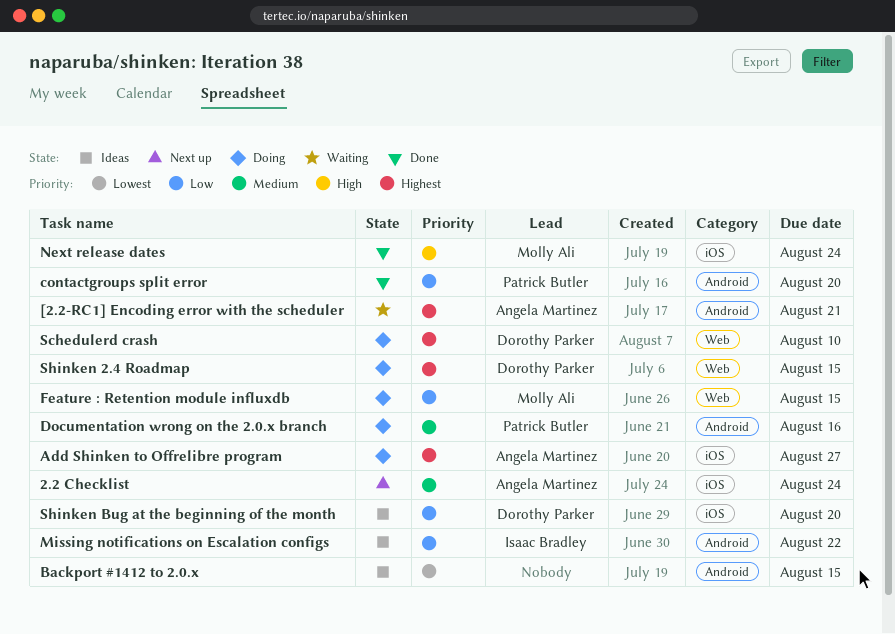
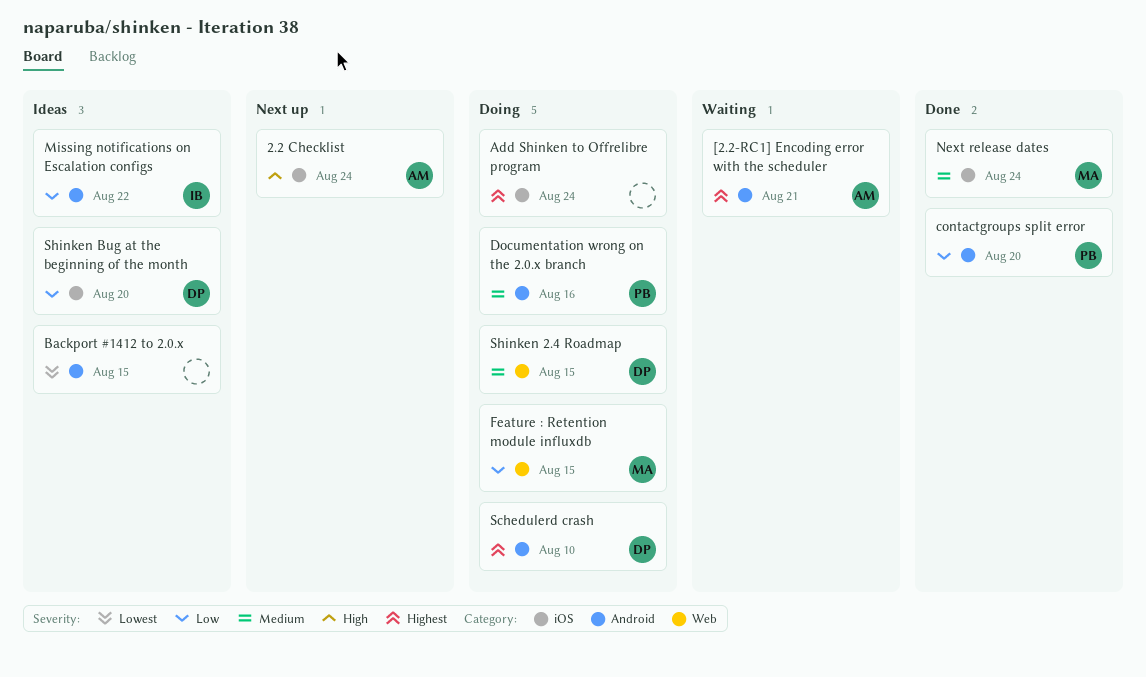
2.2 Checklist, priority: Medium -> High
Add Shinken to Offrelibre program, owner: Angela Martinez -> none
Add Shinken to Offrelibre program, due: Aug 27 -> Aug 24
Next release dates, priority: High -> Medium
Schedulerd crash, label: Web -> Android
Shinken 2.4 Roadmap, priority: Highest -> Medium

